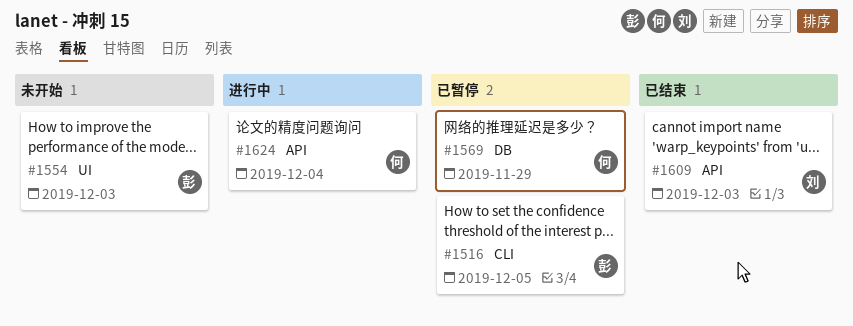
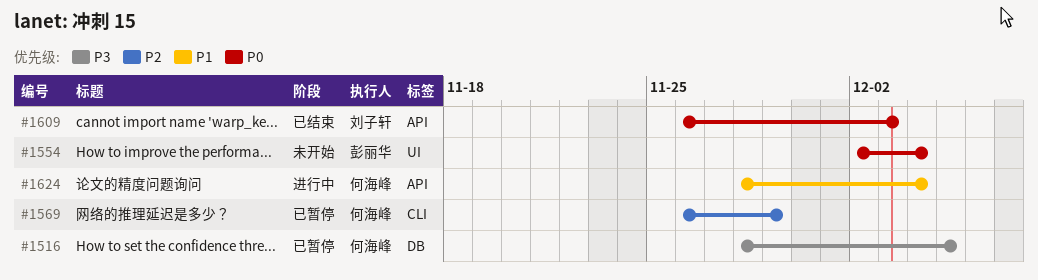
#1516, owner: 彭丽华 -> 何海峰
#1516, label: CLI -> DB
#1554, due: Dec 3 -> Dec 4
#1569, label: DB -> CLI

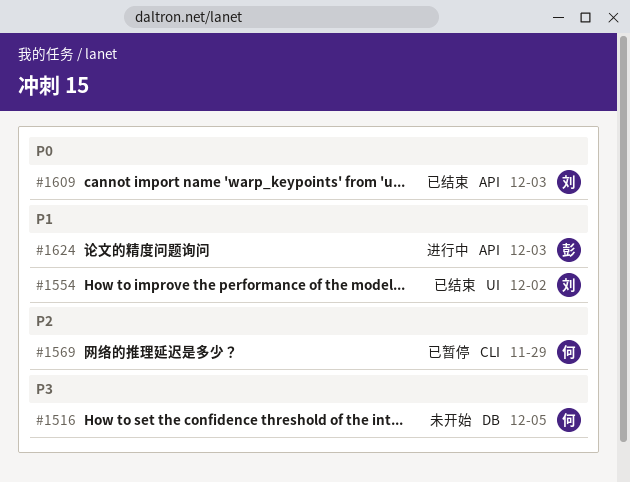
#1516, status: 已暂停 -> 未开始
#1554, status: 未开始 -> 已结束
#1554, owner: 彭丽华 -> 刘子轩
#1554, priority: P0 -> P1
#1554, due: Dec 4 -> Dec 2
#1624, owner: 何海峰 -> 彭丽华
#1624, due: Dec 4 -> Dec 3

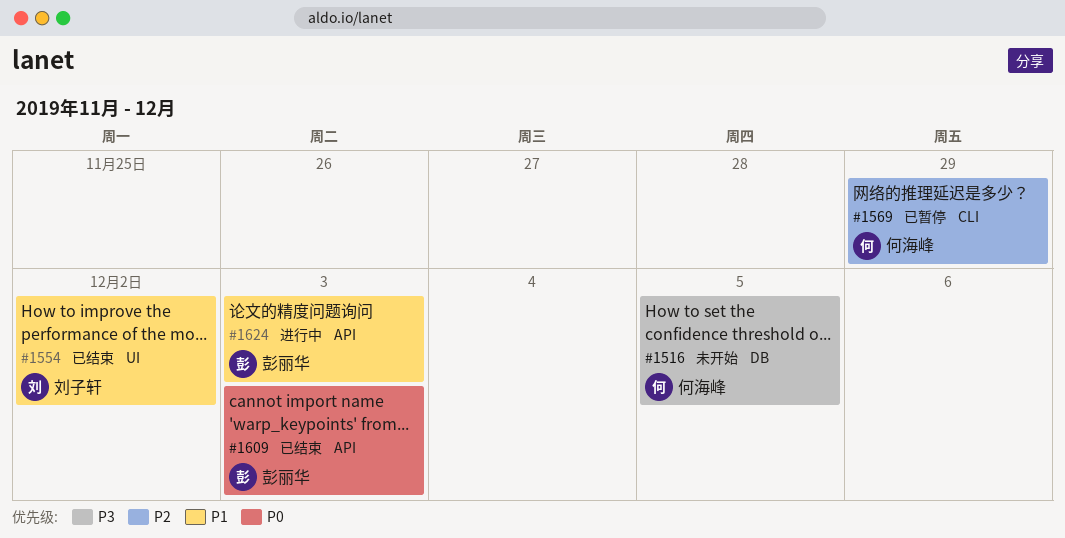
#1609, owner: 刘子轩 -> 彭丽华

